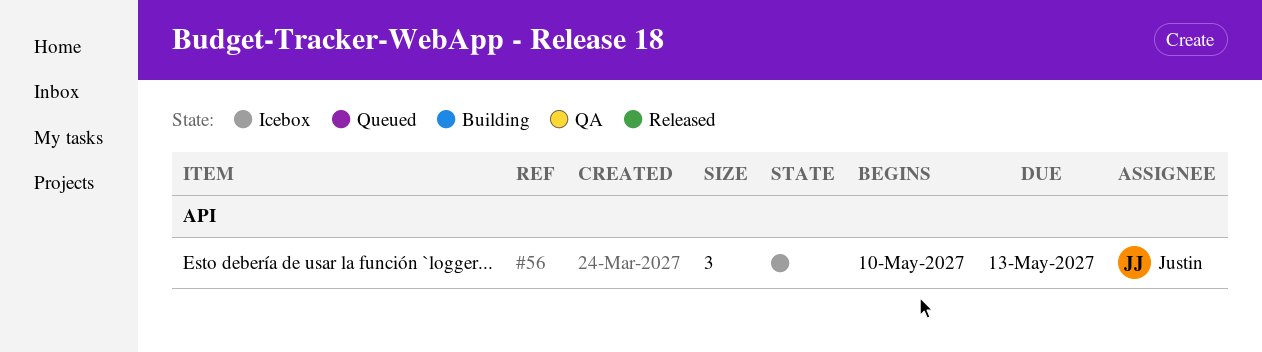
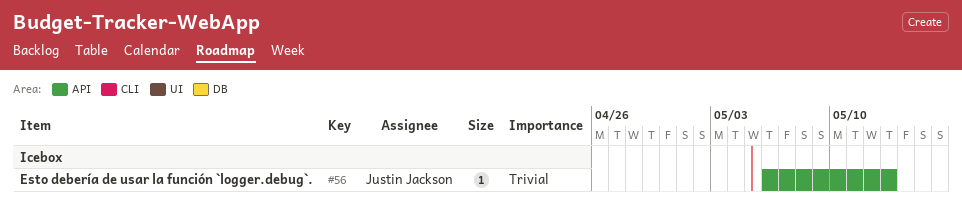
#56, estimate: 3 -> 1
#56, start: May 10 -> May 6

